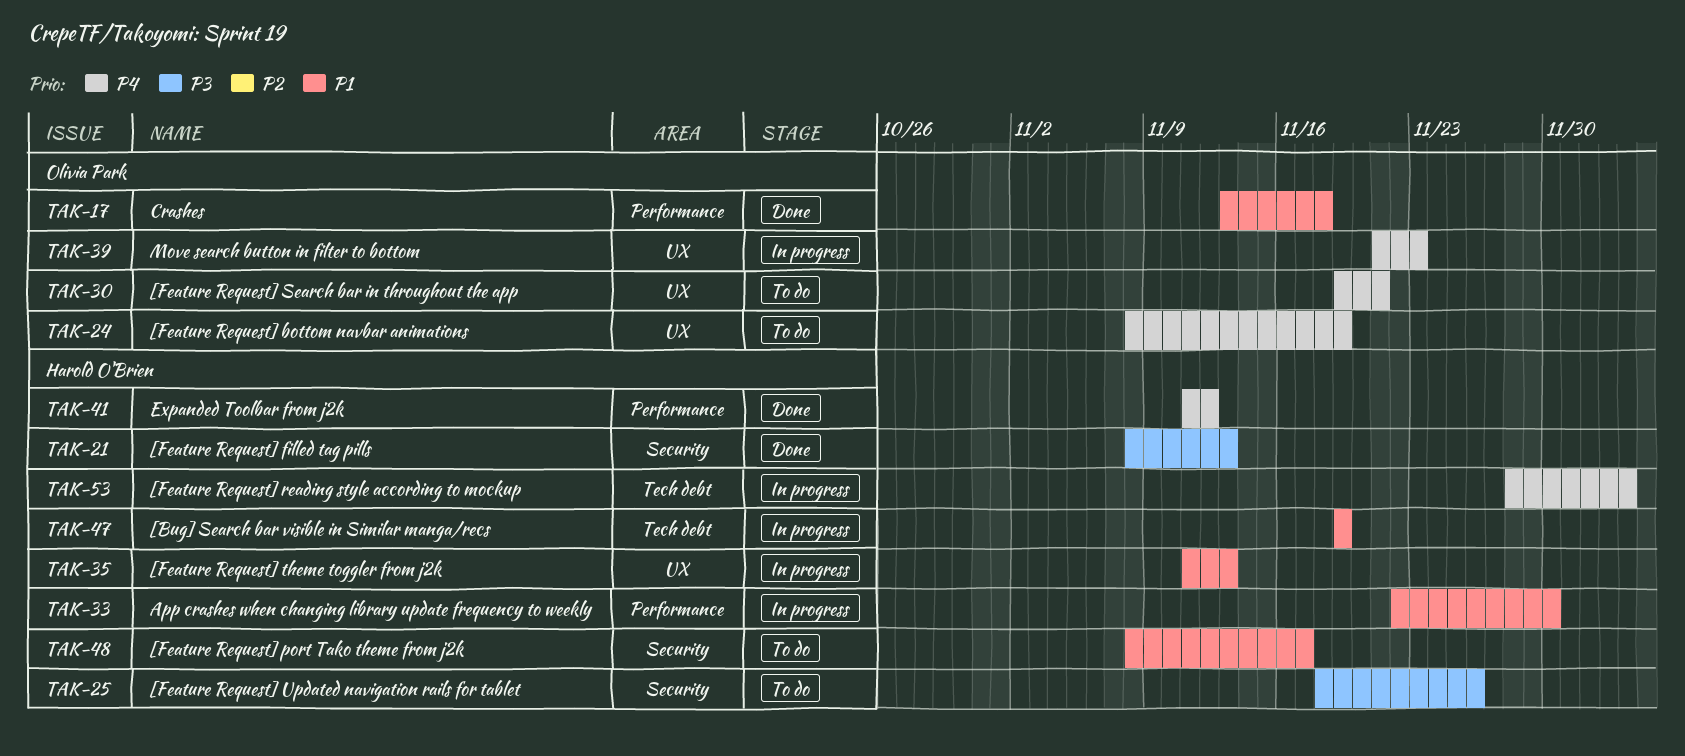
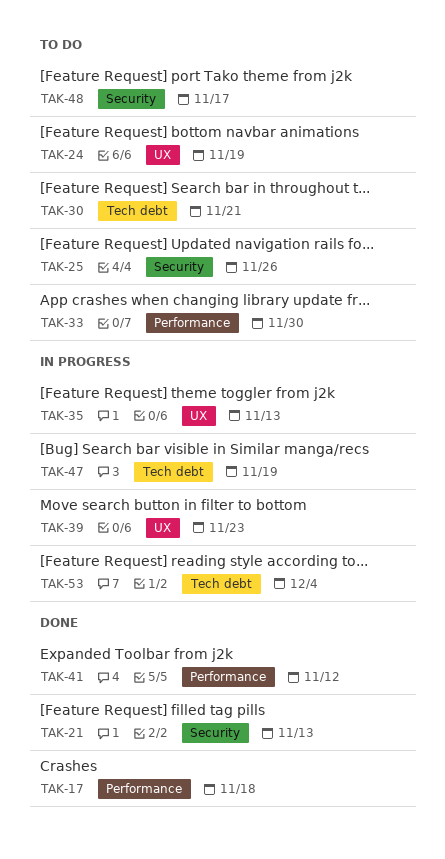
TAK-30, label: UX -> Tech debt
TAK-33, status: In progress -> To do

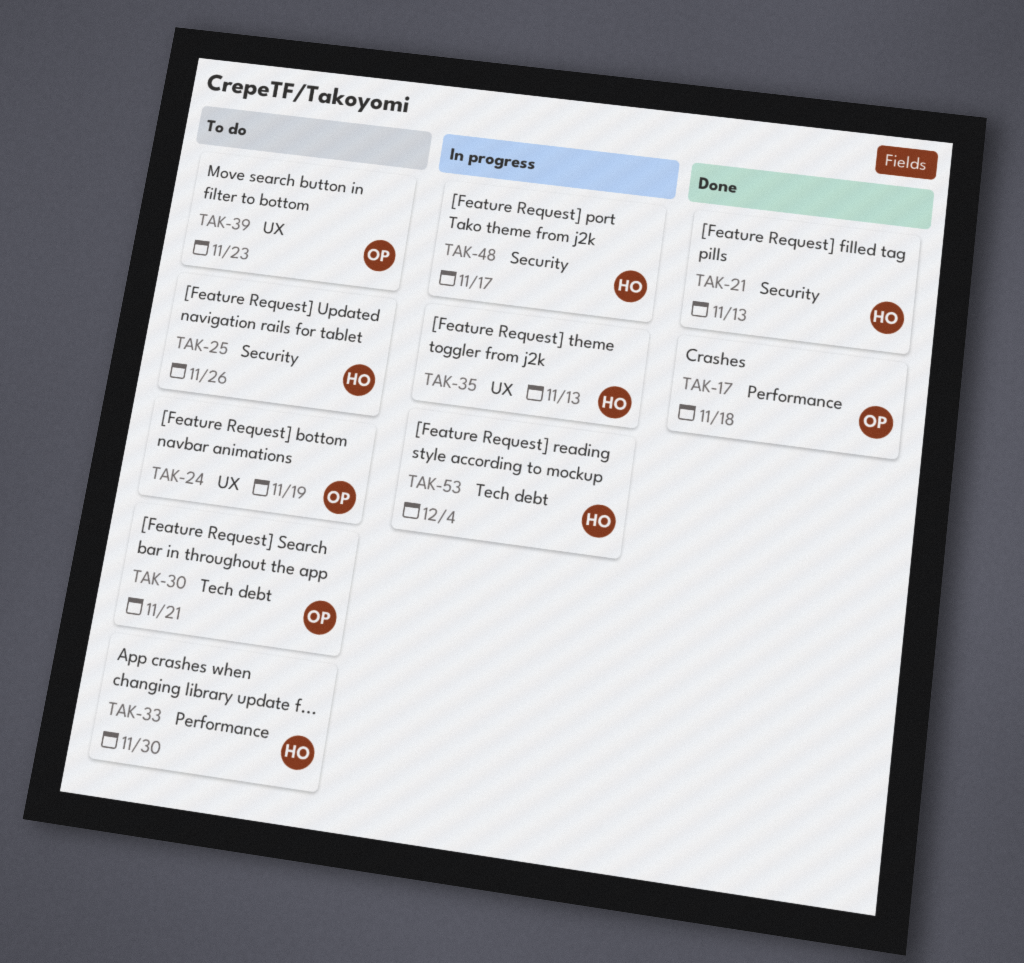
TAK-39, status: In progress -> To do
TAK-41: present -> none
TAK-47: present -> none
TAK-48, status: To do -> In progress

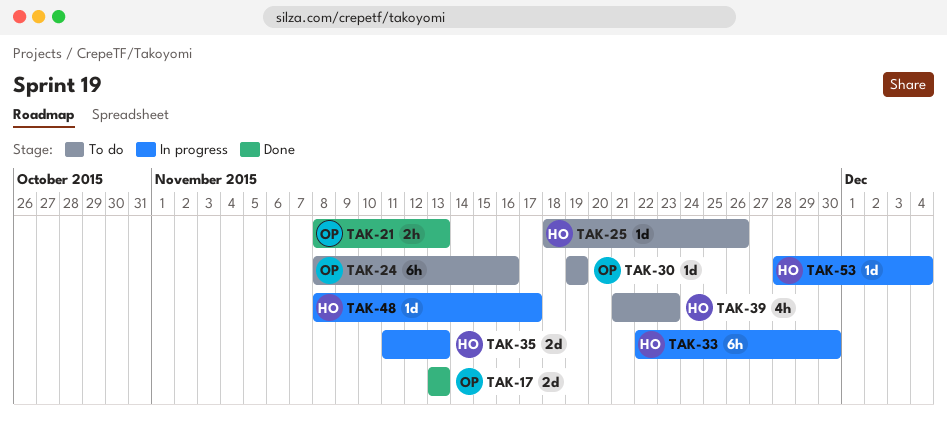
TAK-17, due: Nov 18 -> Nov 13
TAK-21, owner: HO -> OP
TAK-24, due: Nov 19 -> Nov 16
TAK-30, due: Nov 21 -> Nov 19
TAK-33, status: To do -> In progress
TAK-39, owner: OP -> HO

